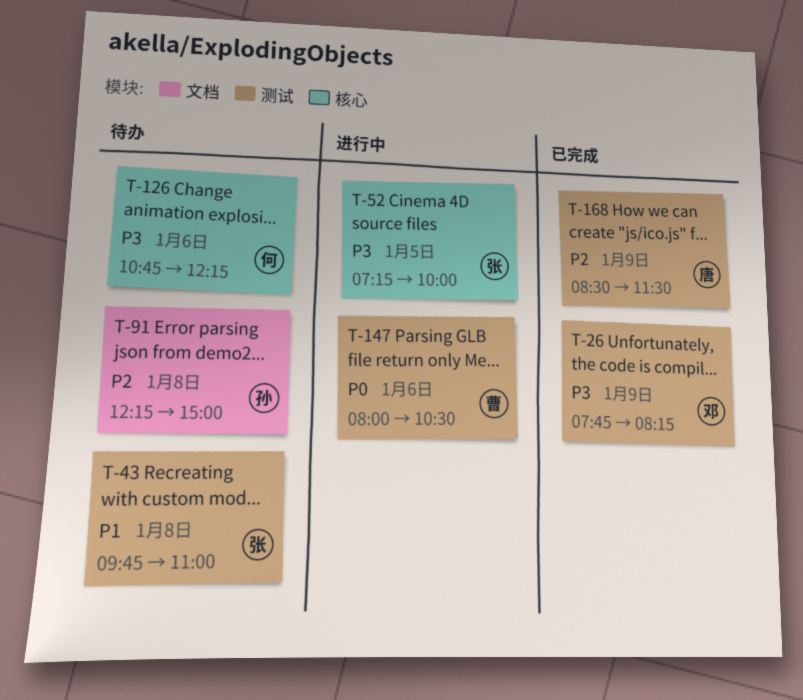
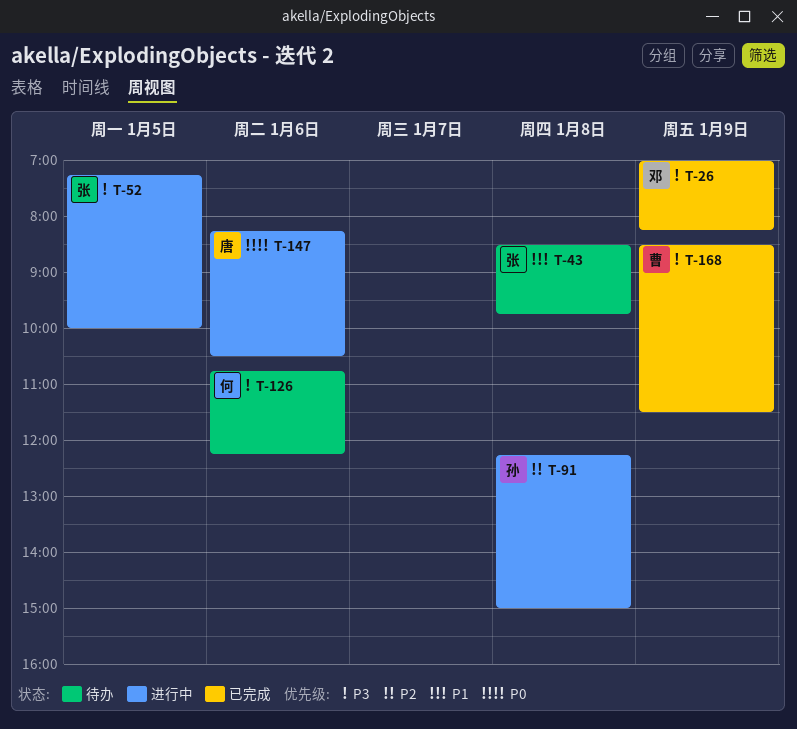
T-26, begins: 07:45 -> 07:00
T-43, begins: 09:45 -> 08:30
T-43, ends: 11:00 -> 09:45
T-91, status: 待办 -> 进行中
T-147, owner: 曹 -> 唐
T-147, begins: 08:00 -> 08:15
T-168, owner: 唐 -> 曹
T-168, priority: P2 -> P3

